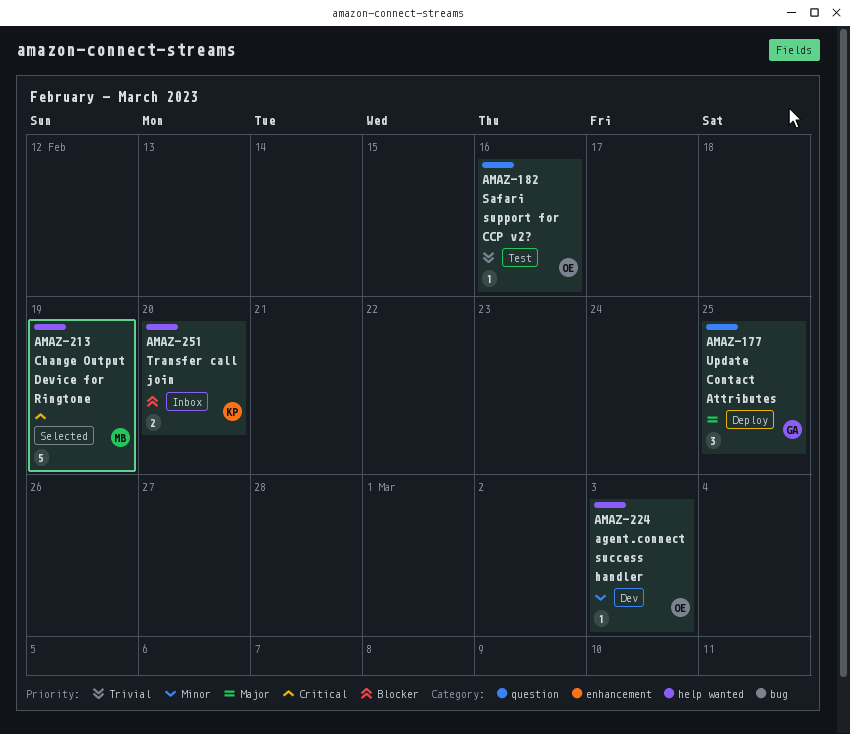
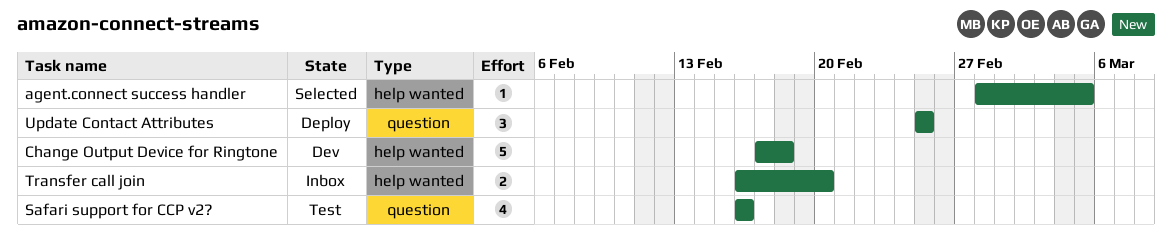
agent.connect success handler, status: Dev -> Selected
agent.connect success handler, due: Mar 3 -> Mar 5
Change Output Device for Ringtone, status: Selected -> Dev
Change Output Device for Ringtone, due: Feb 19 -> Feb 18
Safari support for CCP v2?, estimate: 1 -> 4

